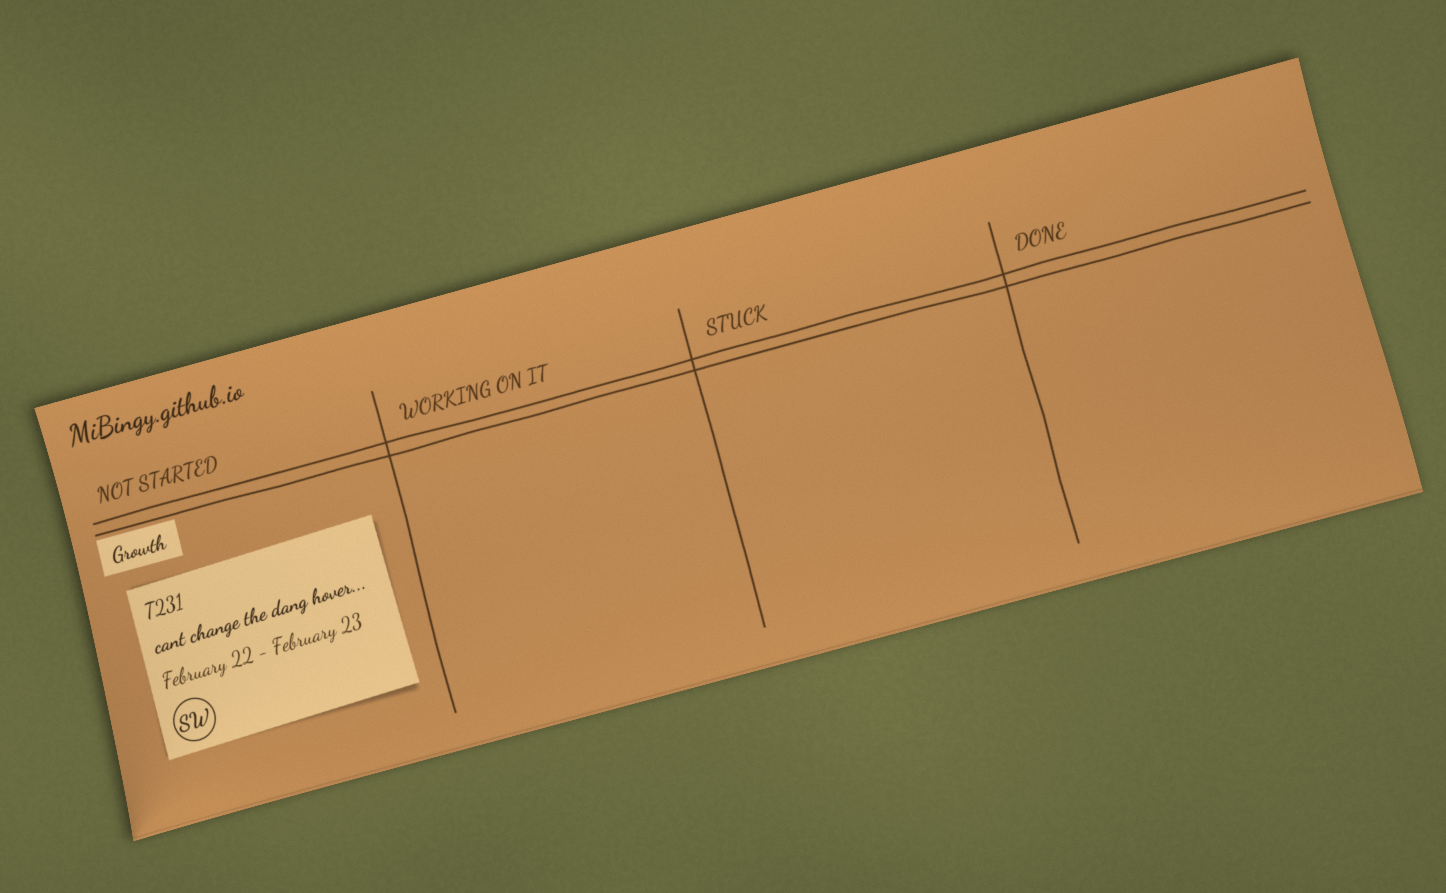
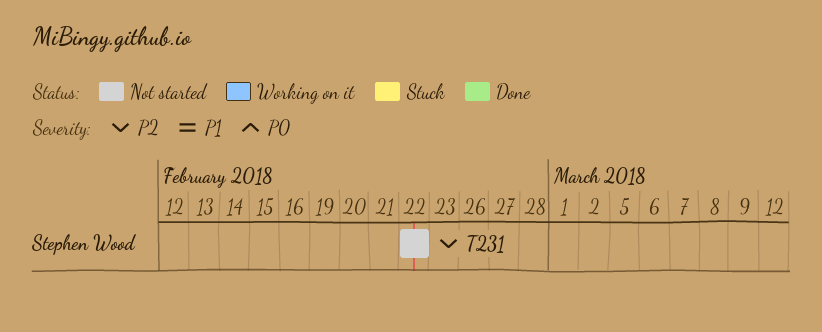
T231, due: Feb 23 -> Feb 22

